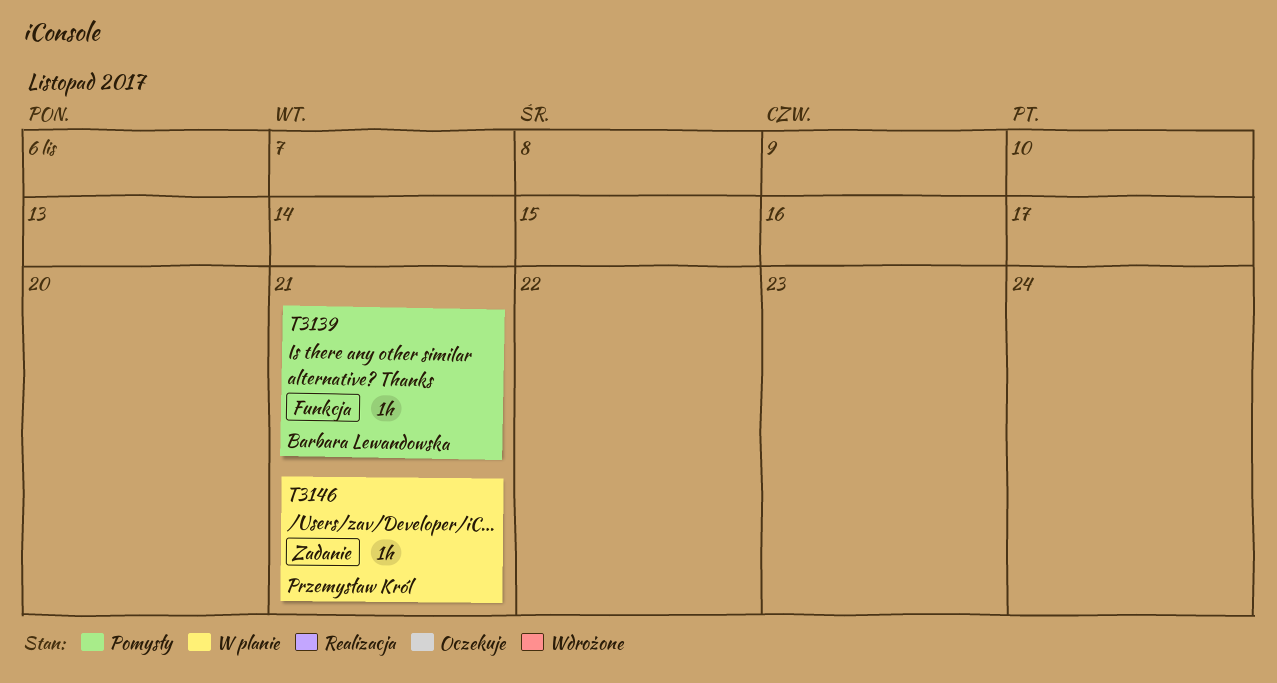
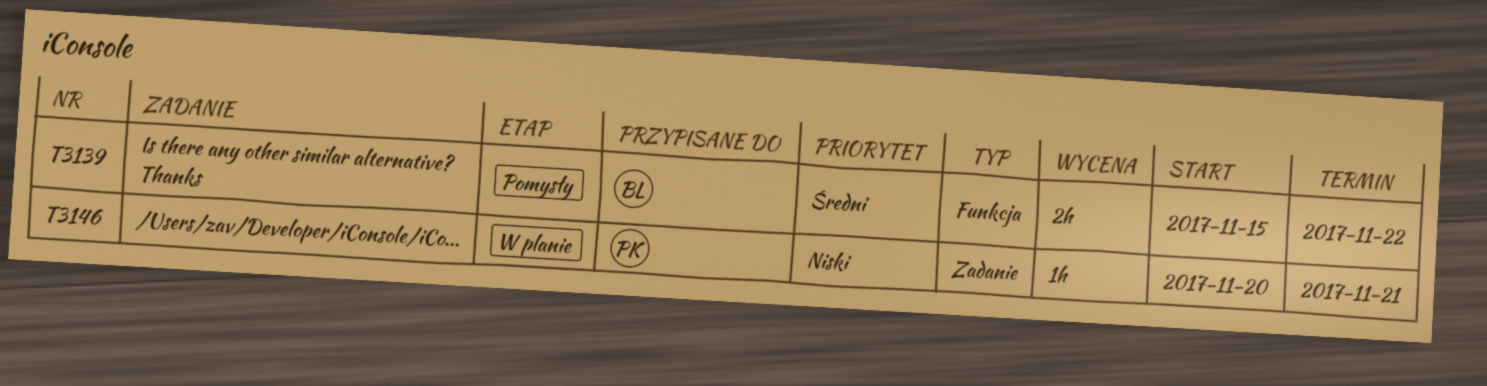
T3139, estimate: 1h -> 2h
T3139, due: Nov 21 -> Nov 22

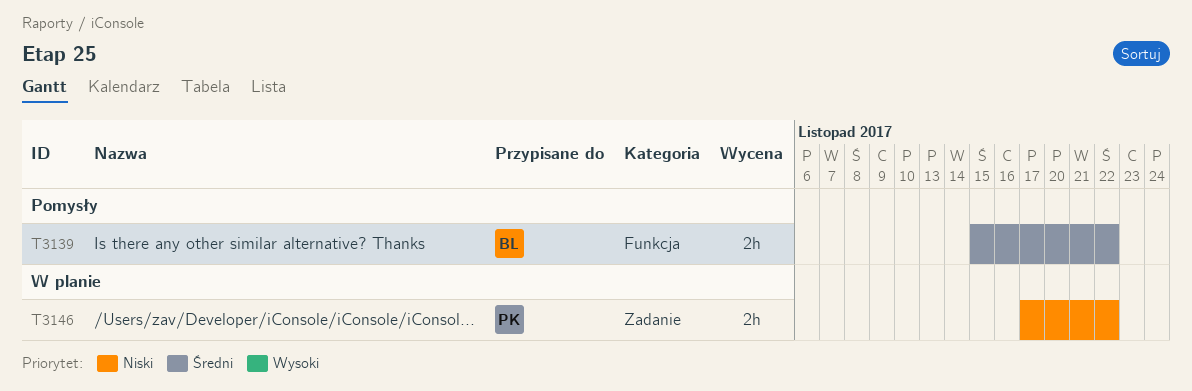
T3146, estimate: 1h -> 2h
T3146, start: Nov 20 -> Nov 17
T3146, due: Nov 21 -> Nov 22

